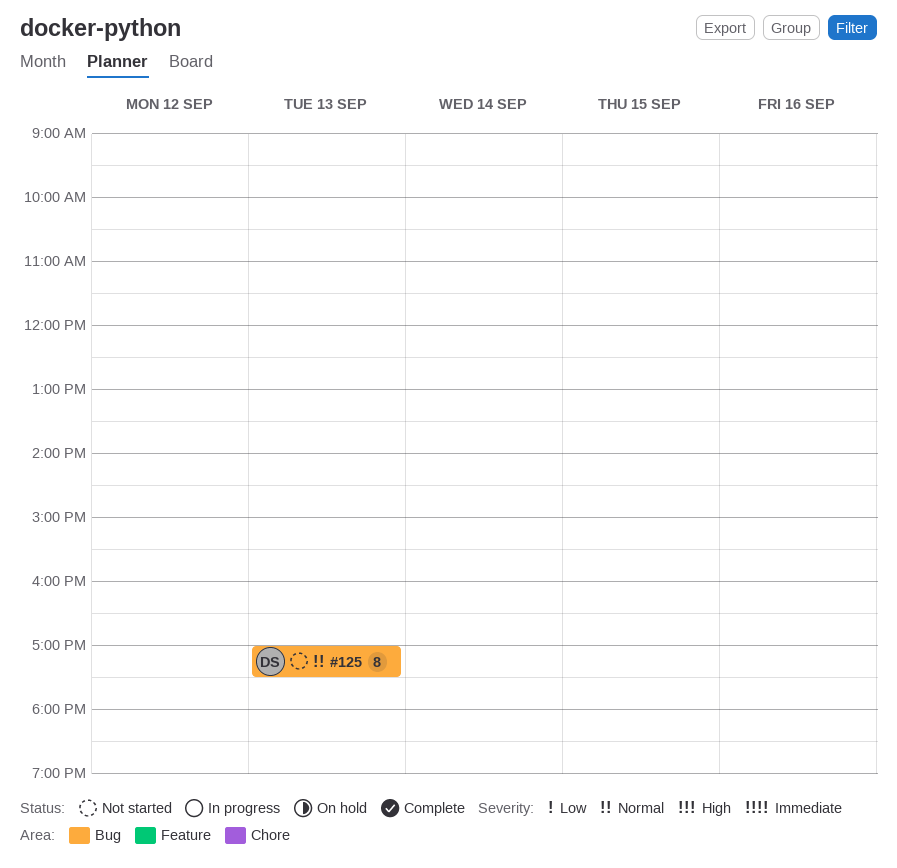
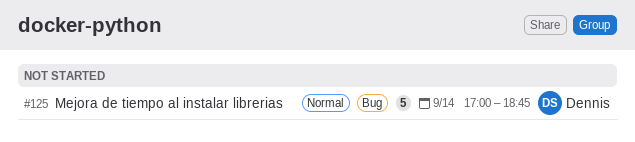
#125, estimate: 8 -> 5
#125, day: Sep 13 -> Sep 14
#125, ends: 17:30 -> 18:45

